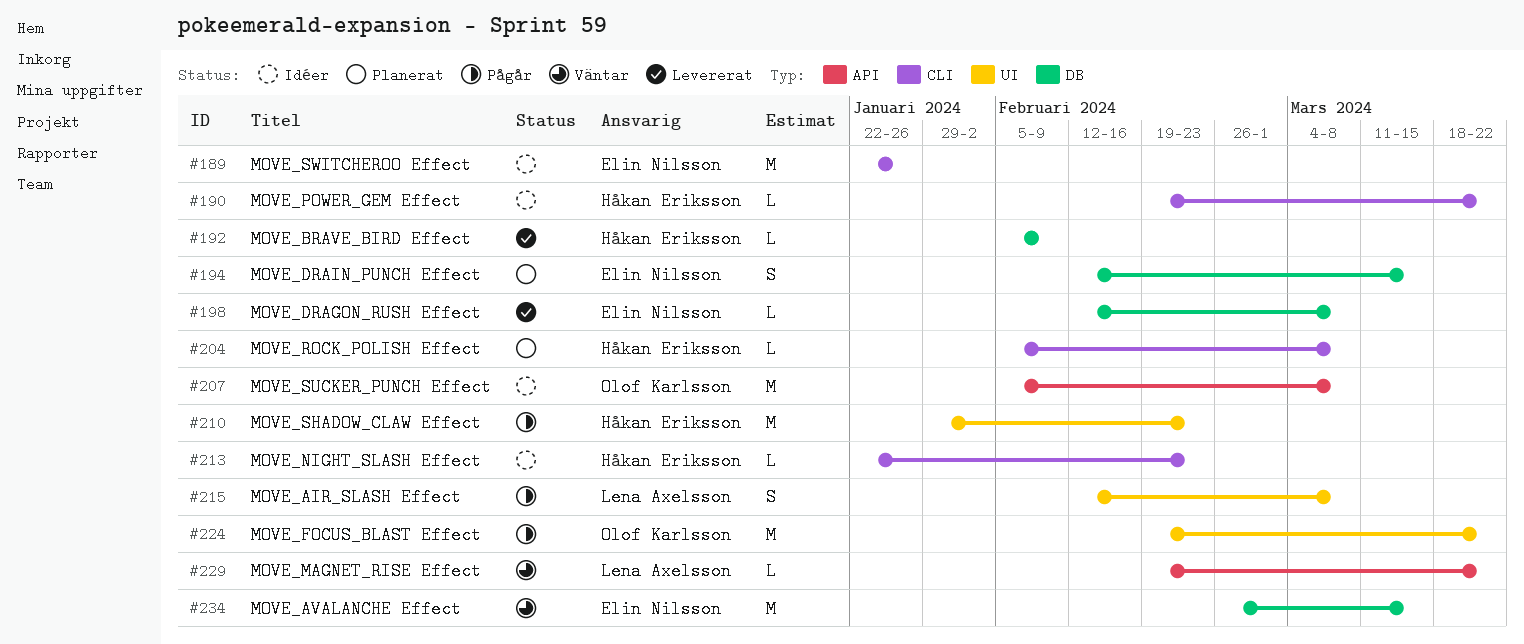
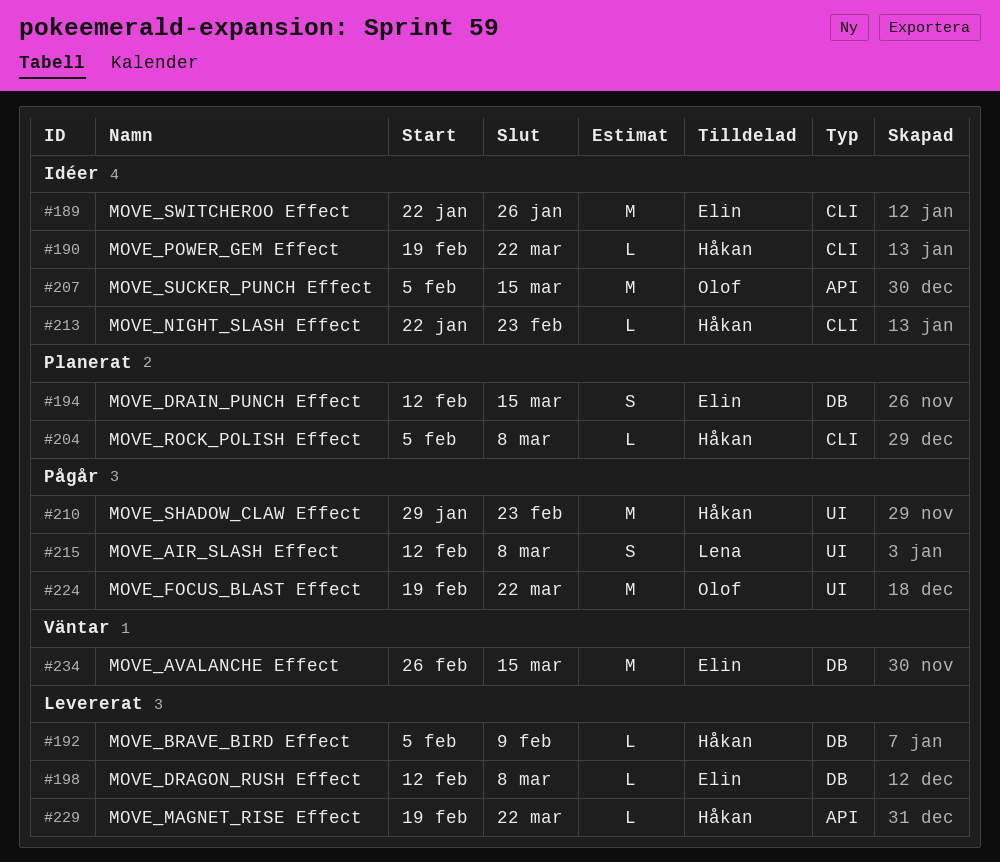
#207, due: Mar 8 -> Mar 15
#229, status: Väntar -> Levererat
#229, owner: Lena Axelsson -> Håkan Eriksson

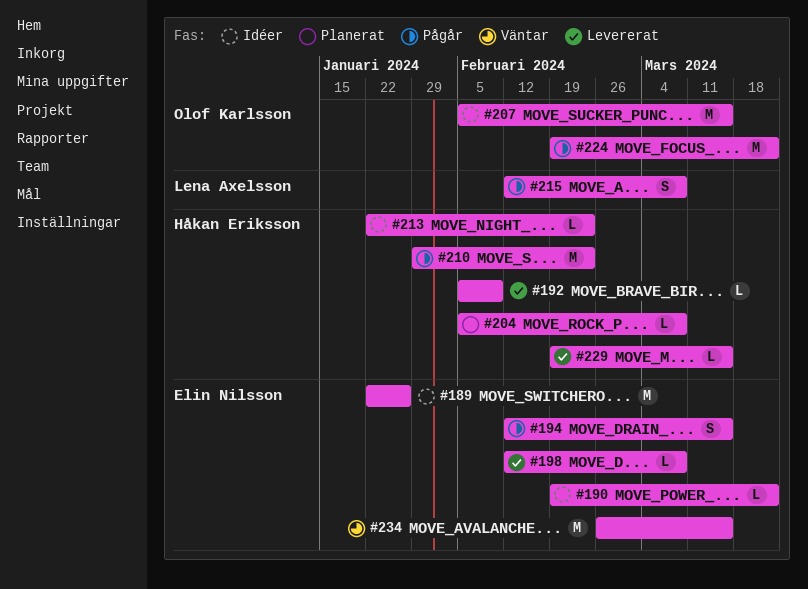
#190, owner: Håkan Eriksson -> Elin Nilsson
#194, status: Planerat -> Pågår
#229, due: Mar 22 -> Mar 15

